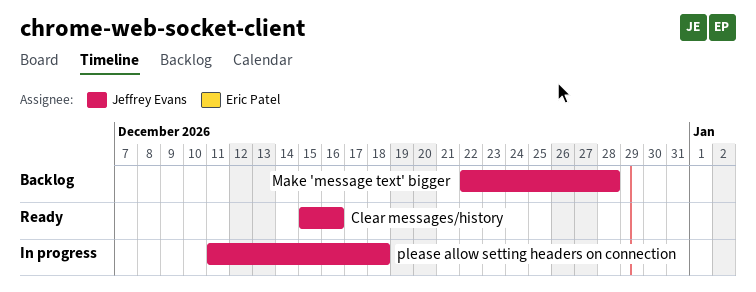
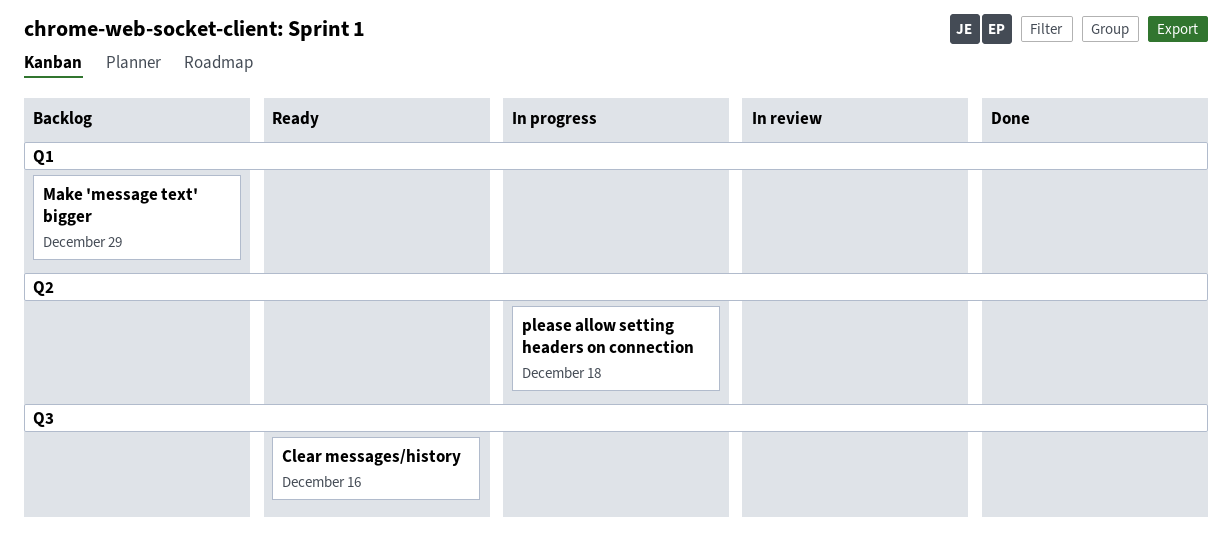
Make 'message text' bigger, due: Dec 28 -> Dec 29

